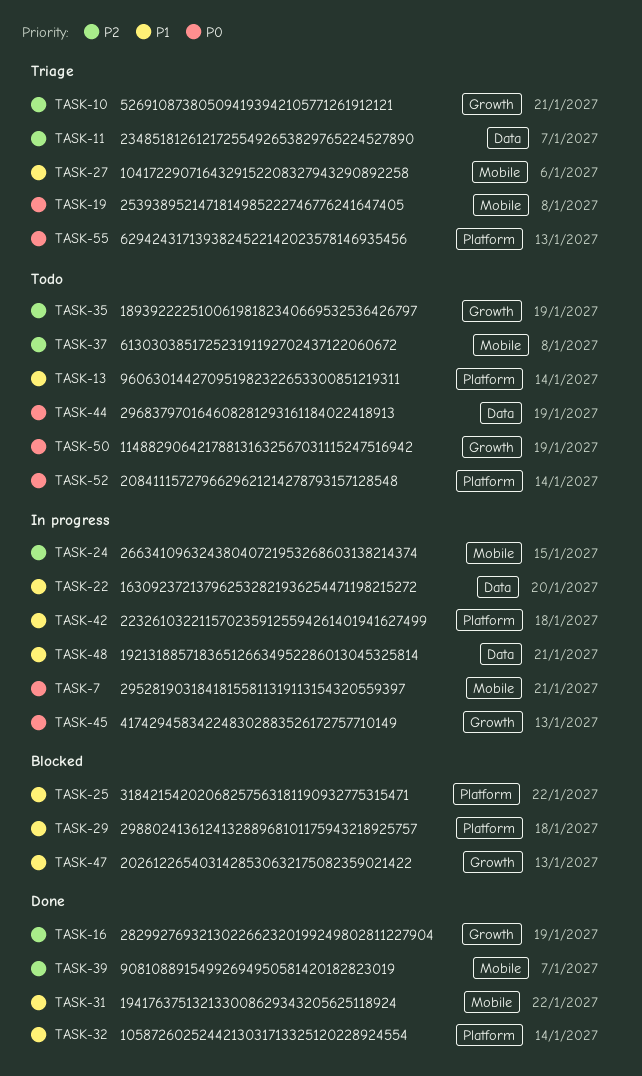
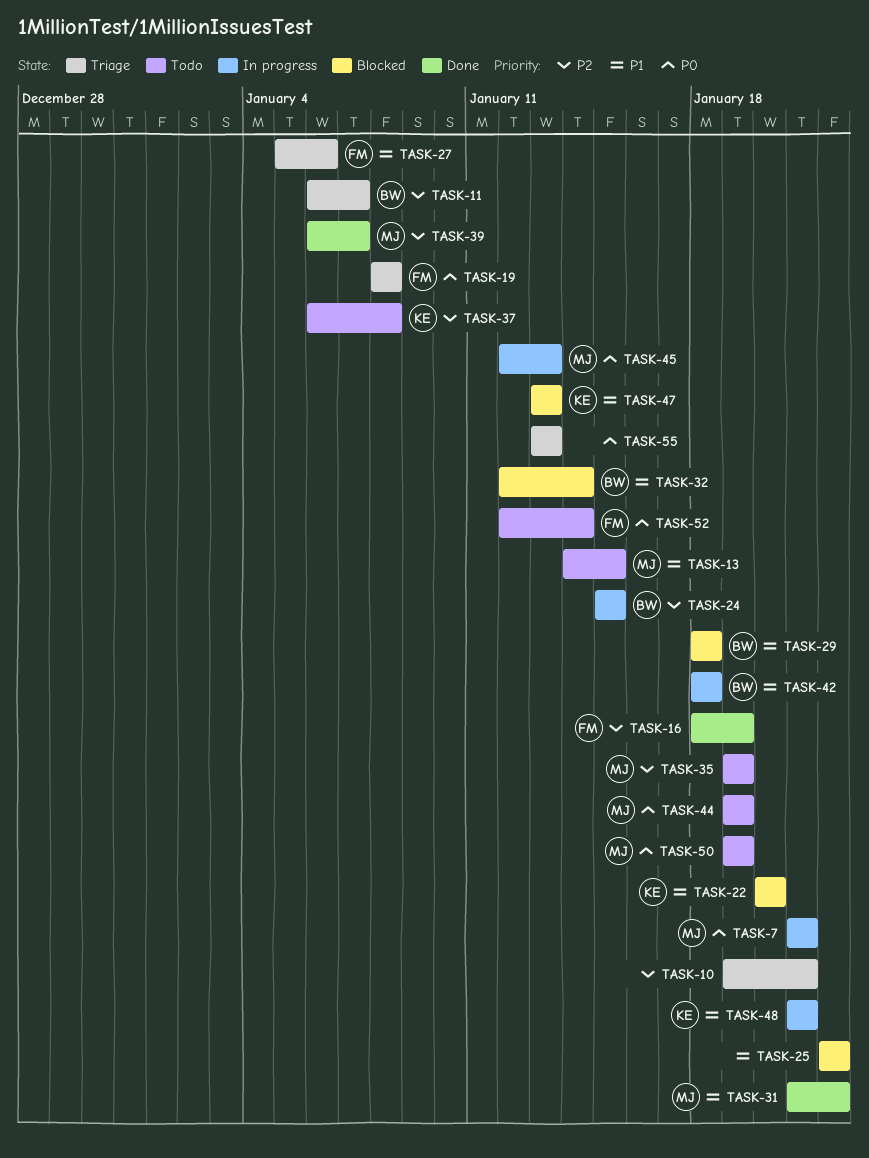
TASK-13, due: Jan 14 -> Jan 15
TASK-22, status: In progress -> Blocked
TASK-32, status: Done -> Blocked

